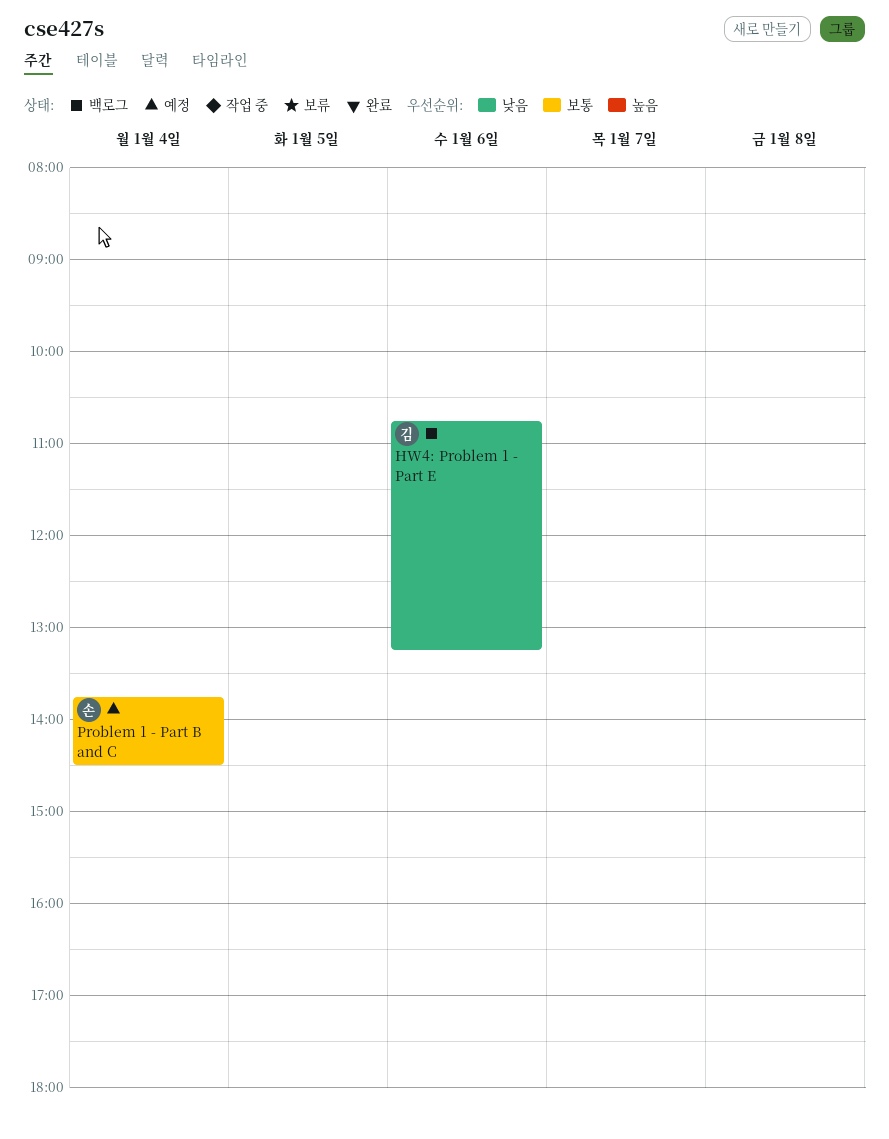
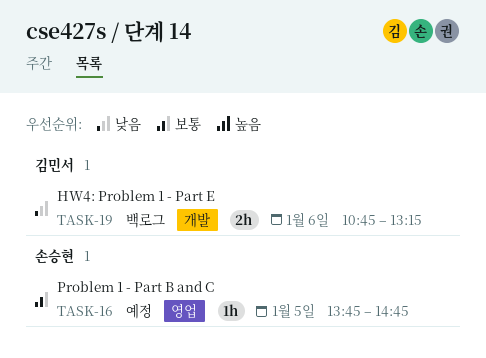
Problem 1 - Part B and C, day: Jan 4 -> Jan 5
Problem 1 - Part B and C, ends: 14:30 -> 14:45

